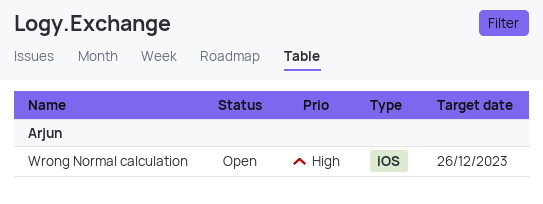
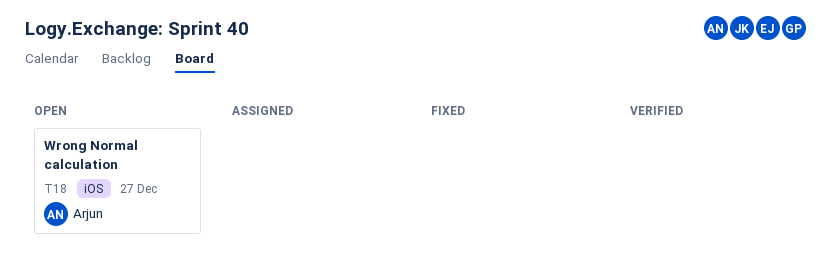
Wrong Normal calculation, due: Dec 26 -> Dec 27

